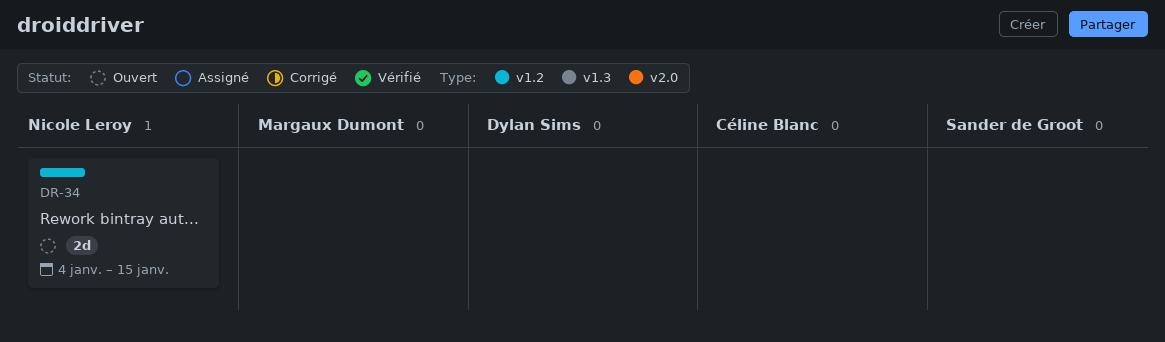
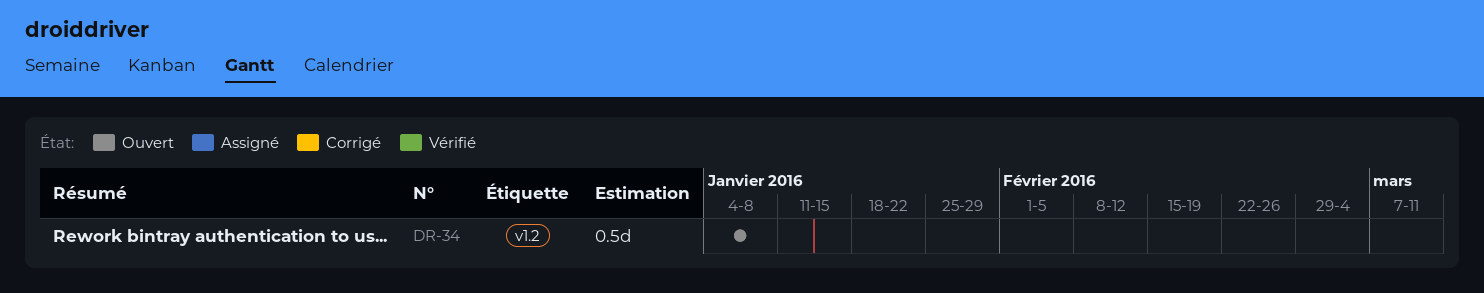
DR-34, estimate: 2d -> 0.5d
DR-34, due: Jan 15 -> Jan 8

